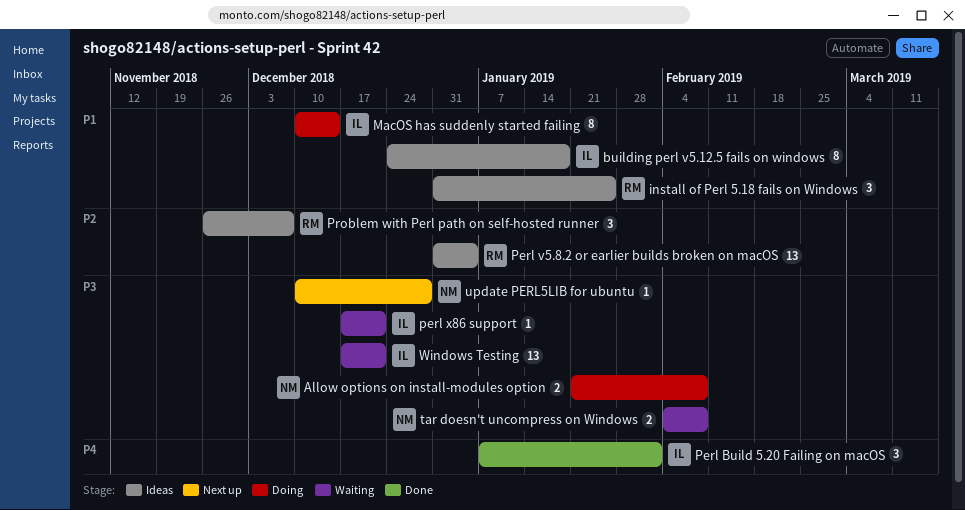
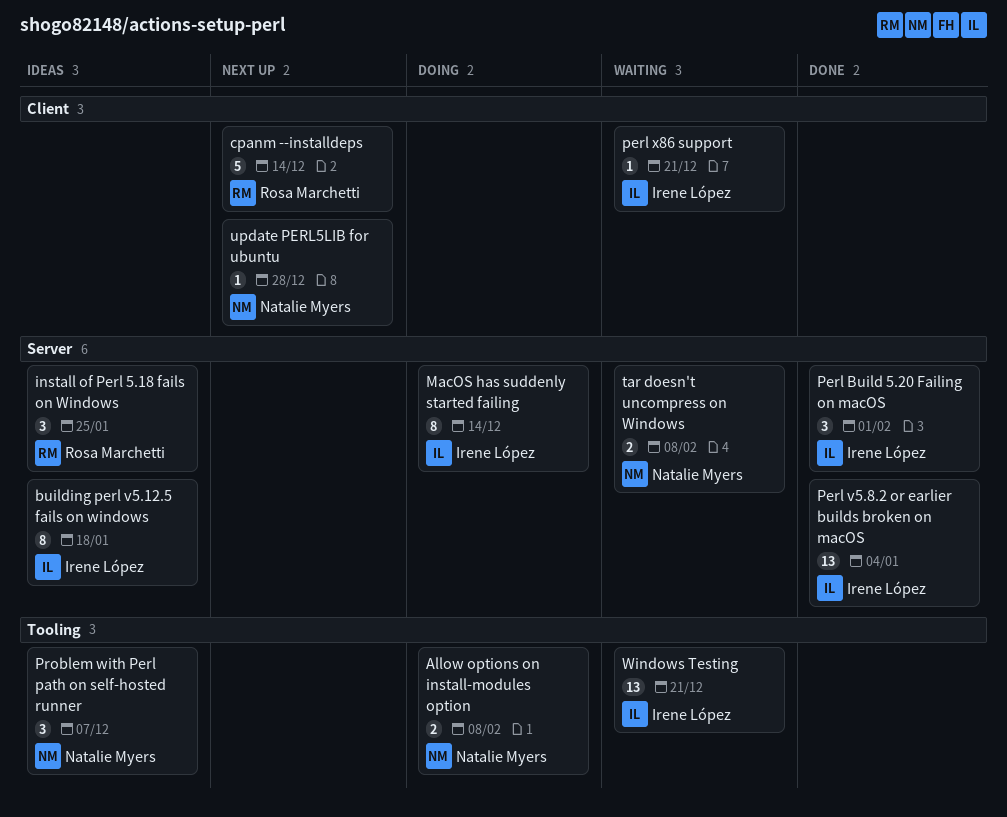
cpanm --installdeps: none -> present
Perl v5.8.2 or earlier builds broken on macOS, status: Ideas -> Done
Perl v5.8.2 or earlier builds broken on macOS, owner: Rosa Marchetti -> Irene López
Problem with Perl path on self-hosted runner, owner: Rosa Marchetti -> Natalie Myers

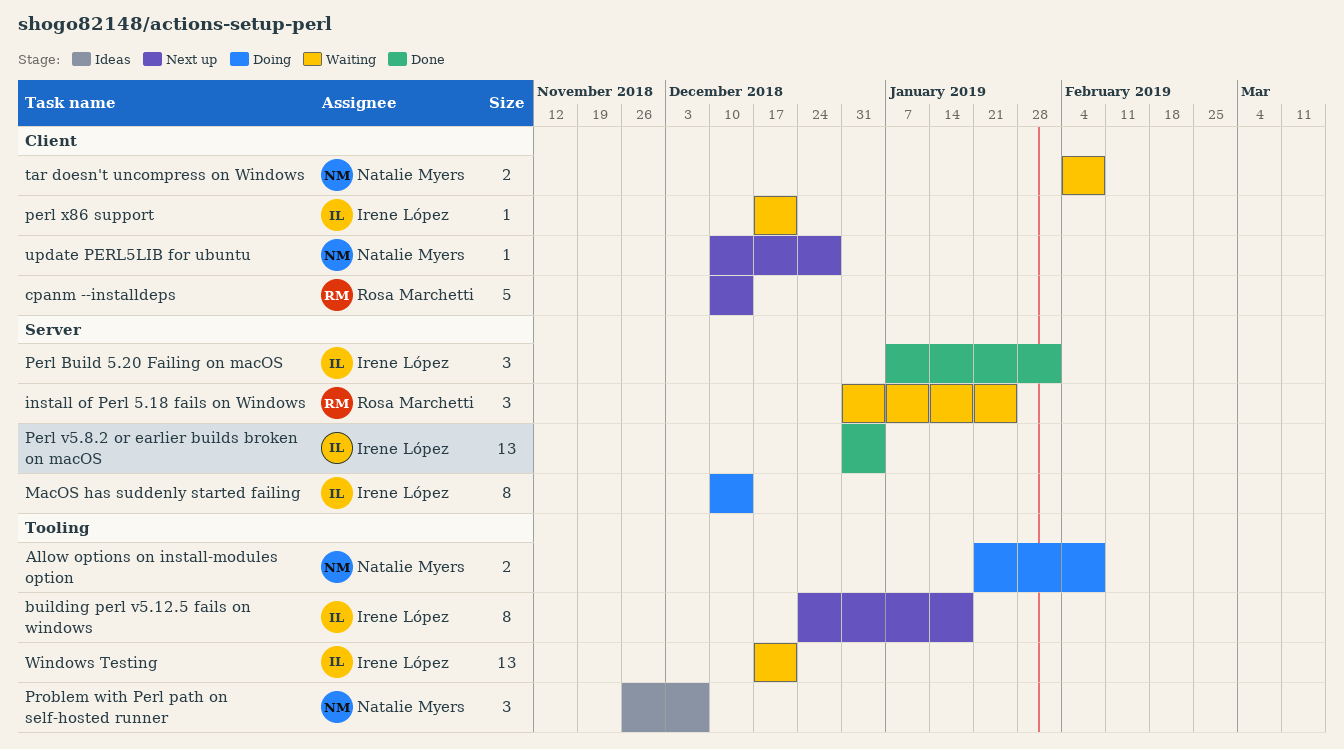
building perl v5.12.5 fails on windows, status: Ideas -> Next up
building perl v5.12.5 fails on windows, label: Server -> Tooling
install of Perl 5.18 fails on Windows, status: Ideas -> Waiting
tar doesn't uncompress on Windows, label: Server -> Client

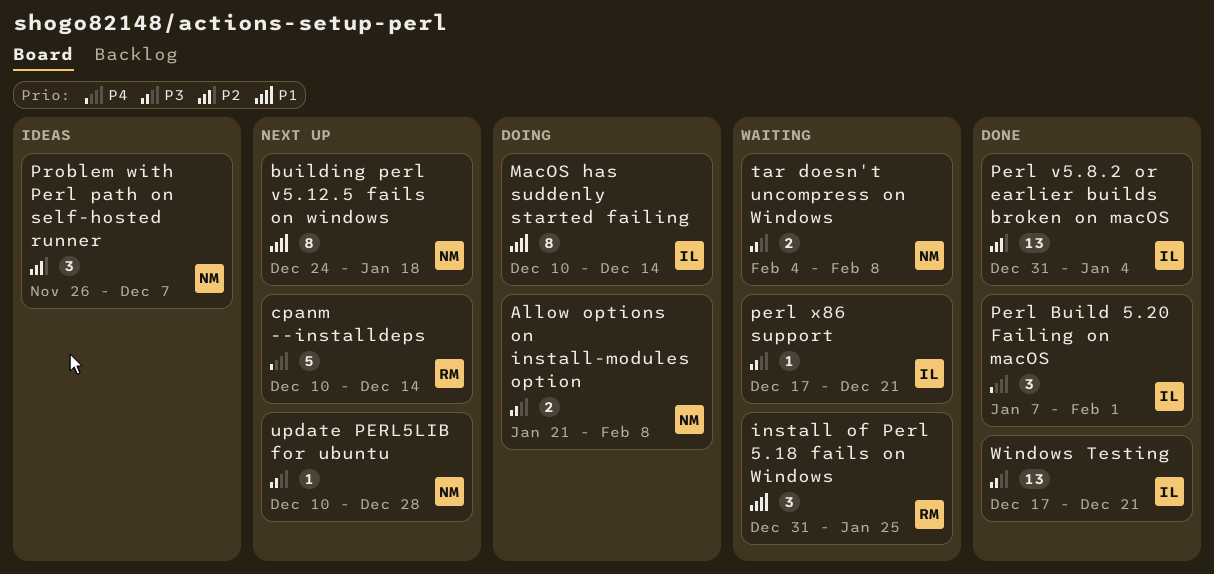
building perl v5.12.5 fails on windows, owner: Irene López -> Natalie Myers
Windows Testing, status: Waiting -> Done

